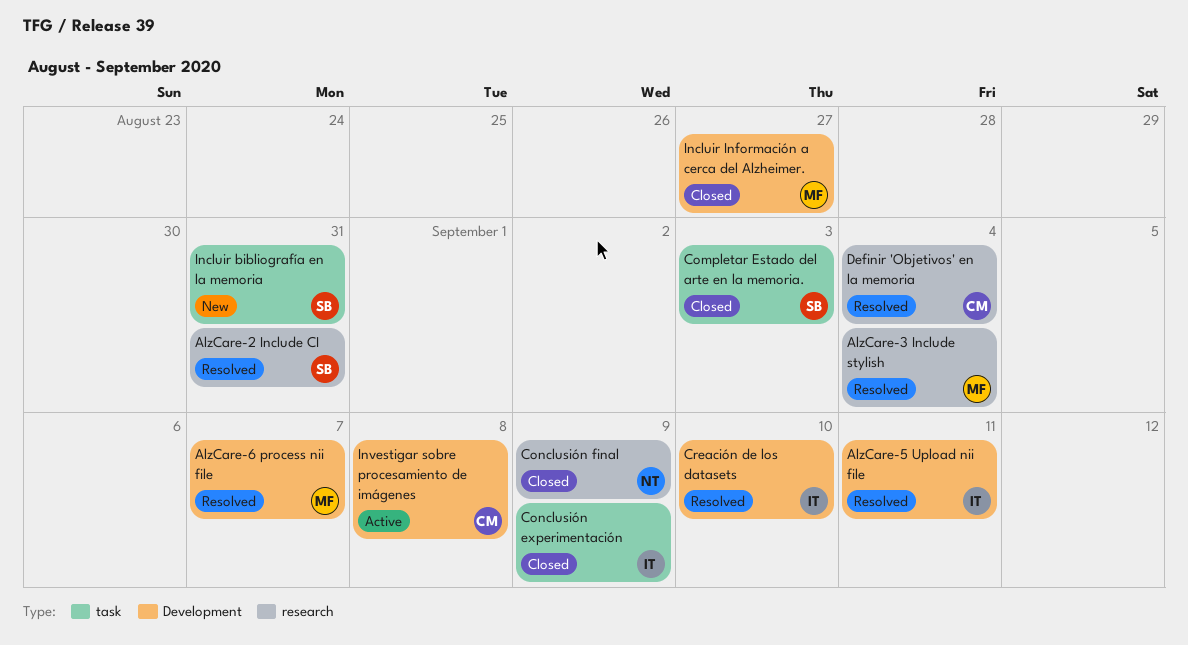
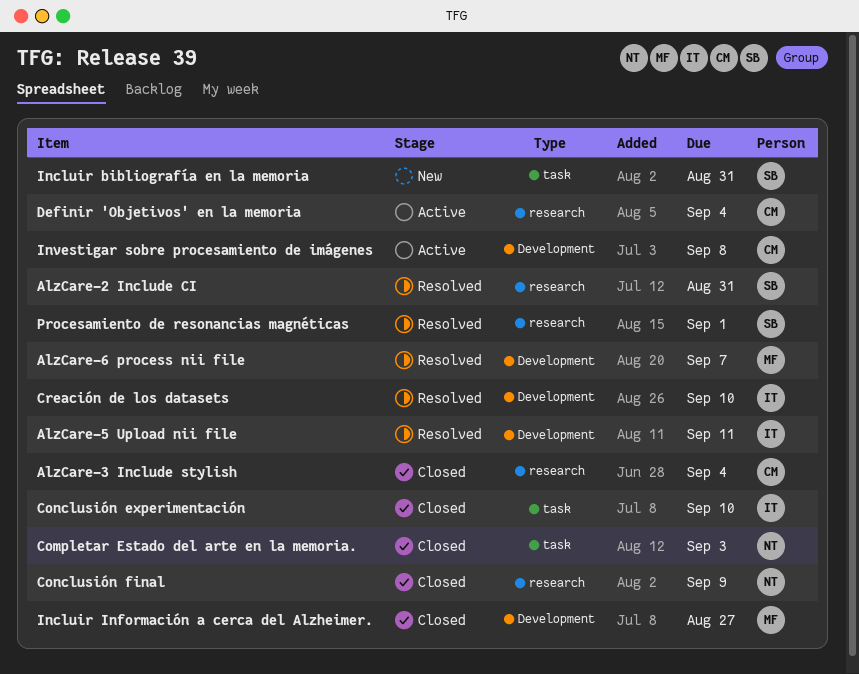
AlzCare-3 Include stylish, status: Resolved -> Closed
AlzCare-3 Include stylish, owner: MF -> CM
Completar Estado del arte en la memoria., owner: SB -> NT
Conclusión experimentación, due: Sep 9 -> Sep 10
Definir 'Objetivos' en la memoria, status: Resolved -> Active
Procesamiento de resonancias magnéticas: none -> present

